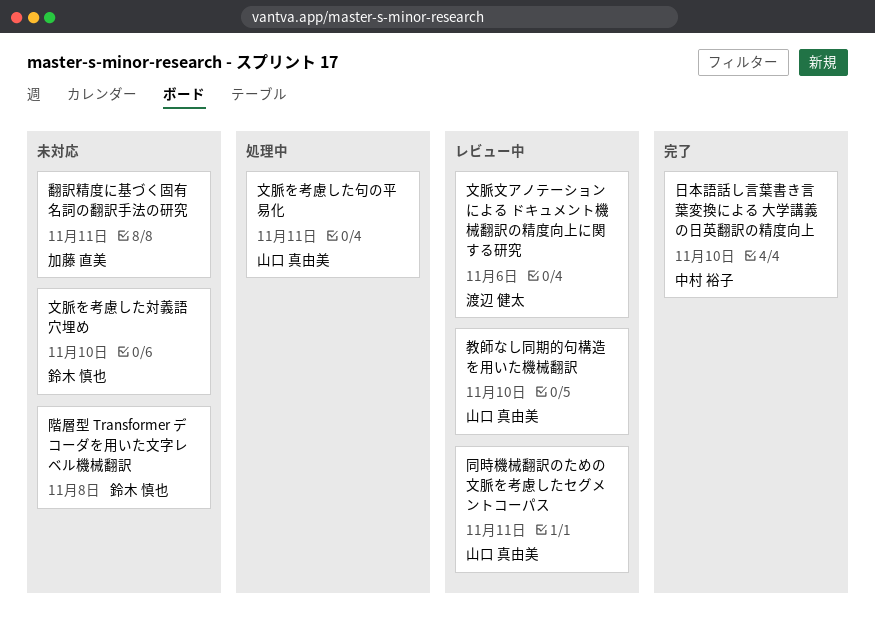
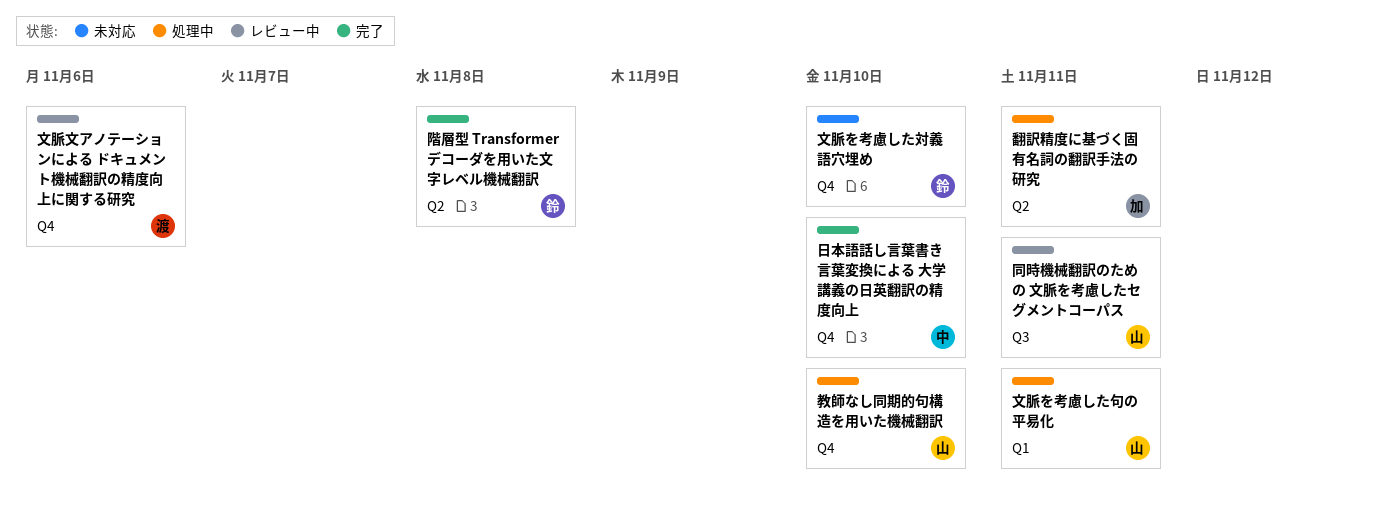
教師なし同期的句構造を用いた機械翻訳, status: レビュー中 -> 処理中
翻訳精度に基づく固有名詞の翻訳手法の研究, status: 未対応 -> 処理中
階層型 Transformer デコーダを用いた文字レベル機械翻訳, status: 未対応 -> 完了

